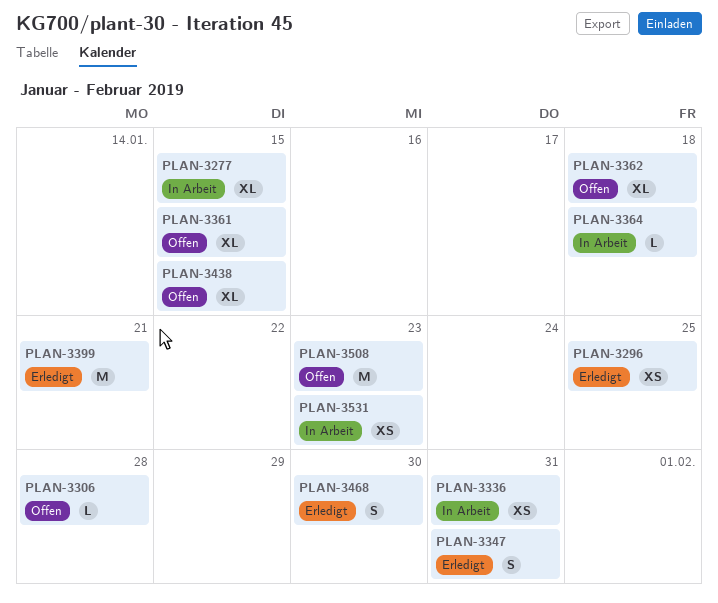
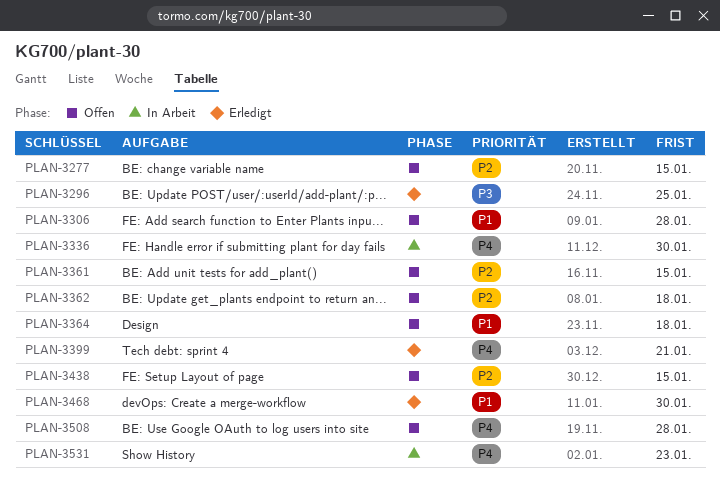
PLAN-3277, status: In Arbeit -> Offen
PLAN-3336, due: Jan 31 -> Jan 30
PLAN-3347: present -> none
PLAN-3364, status: In Arbeit -> Offen
PLAN-3508, due: Jan 23 -> Jan 28

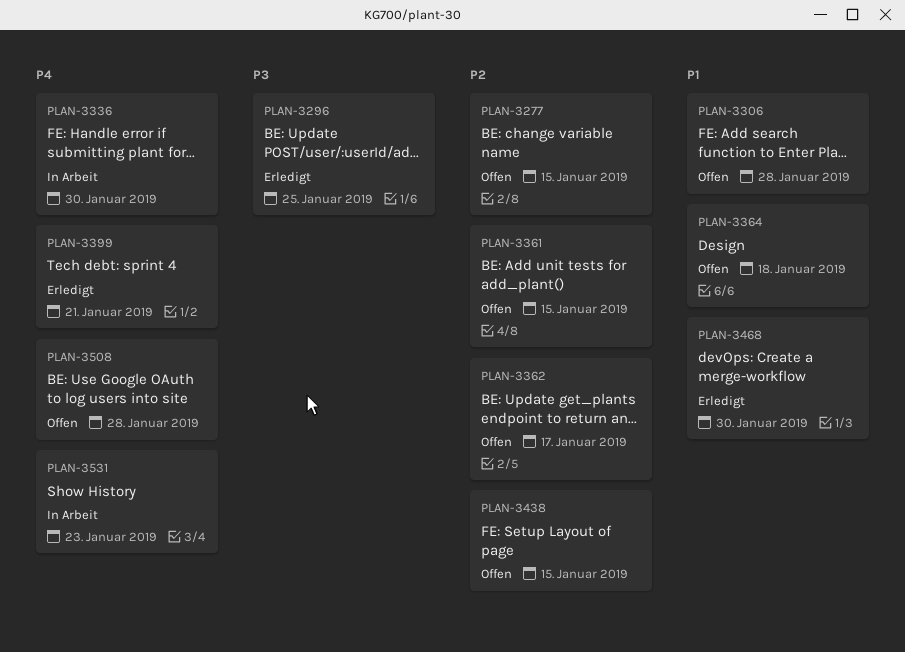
PLAN-3362, due: Jan 18 -> Jan 17

